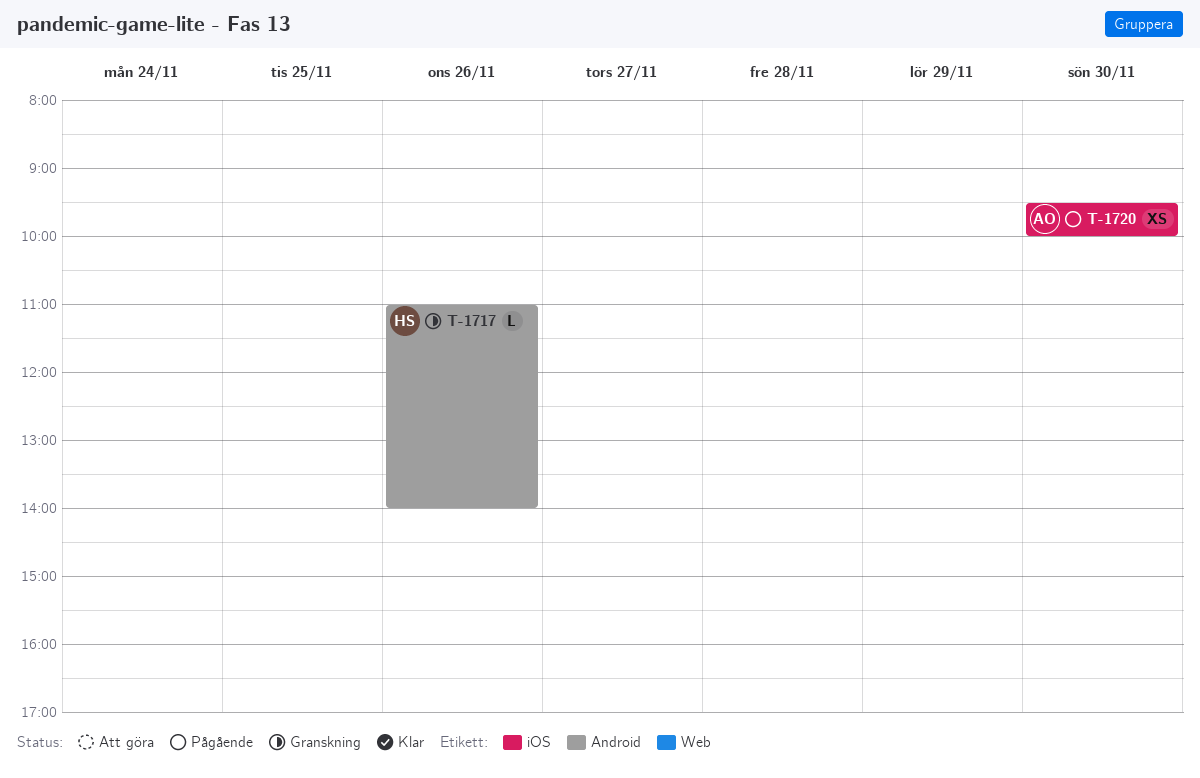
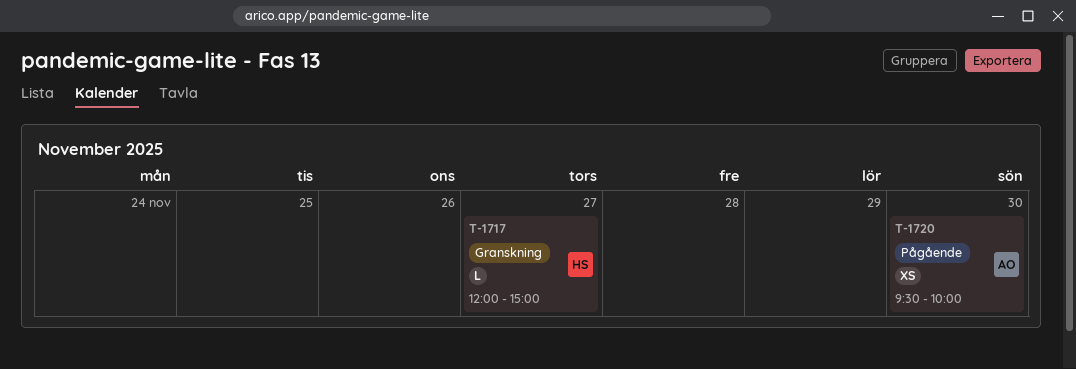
T-1717, day: Nov 26 -> Nov 27
T-1717, begins: 11:00 -> 12:00
T-1717, ends: 14:00 -> 15:00

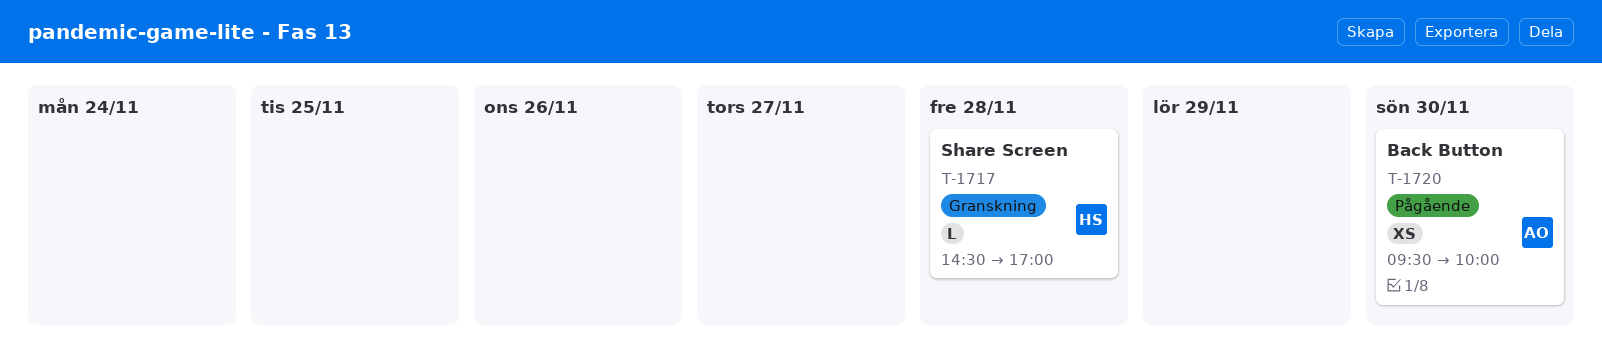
T-1717, day: Nov 27 -> Nov 28
T-1717, begins: 12:00 -> 14:30
T-1717, ends: 15:00 -> 17:00

